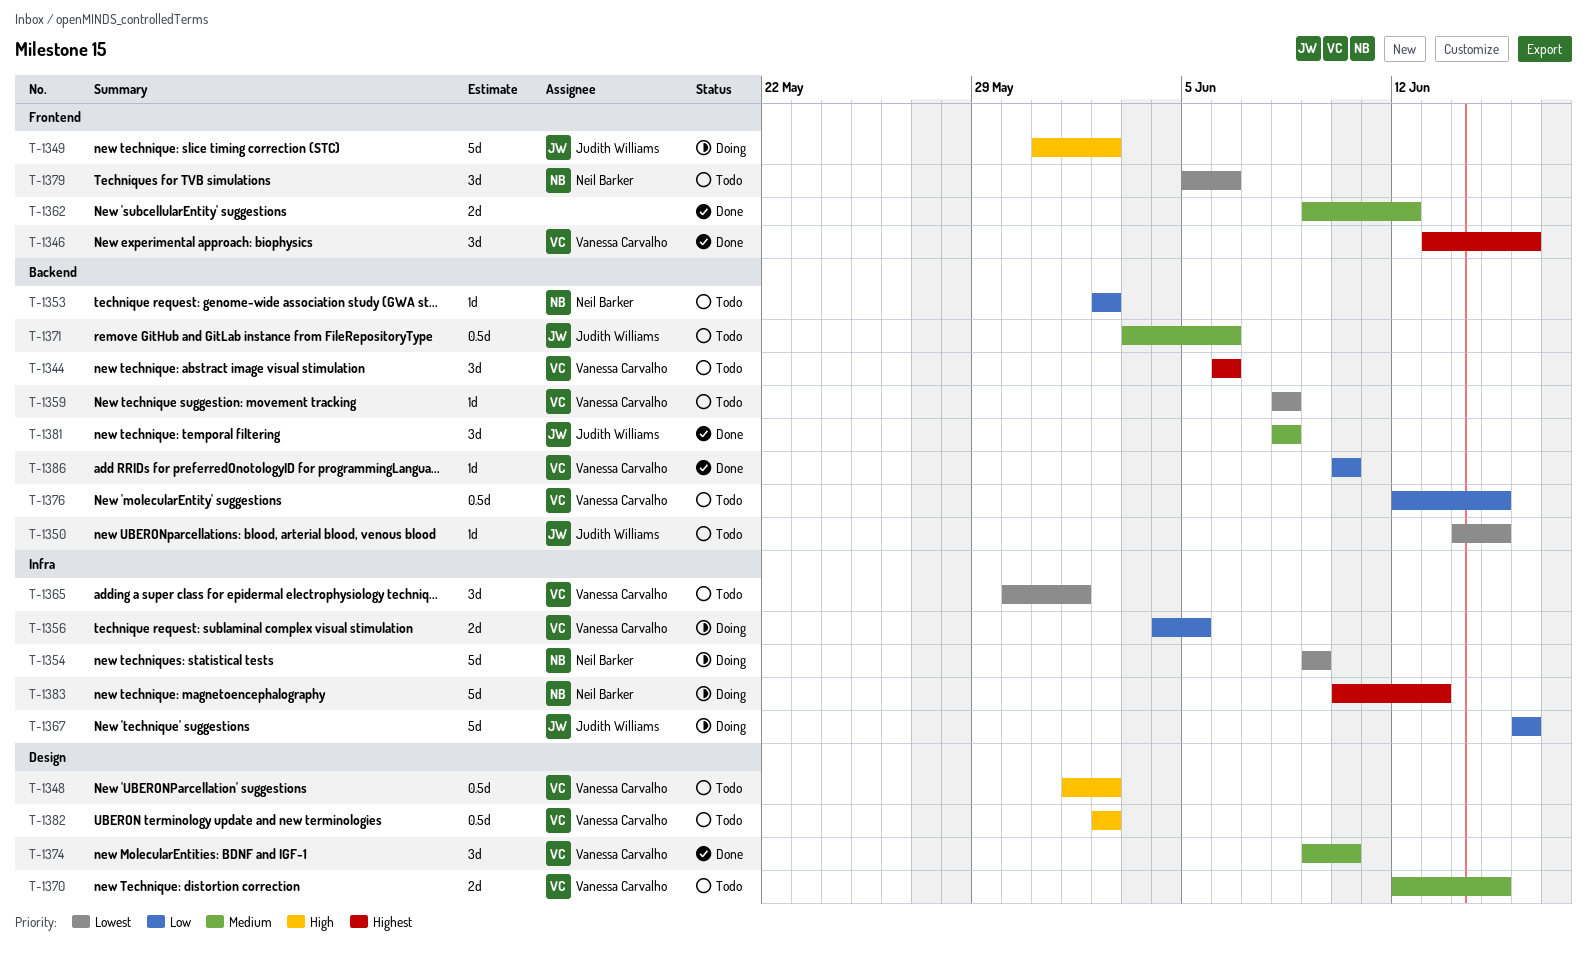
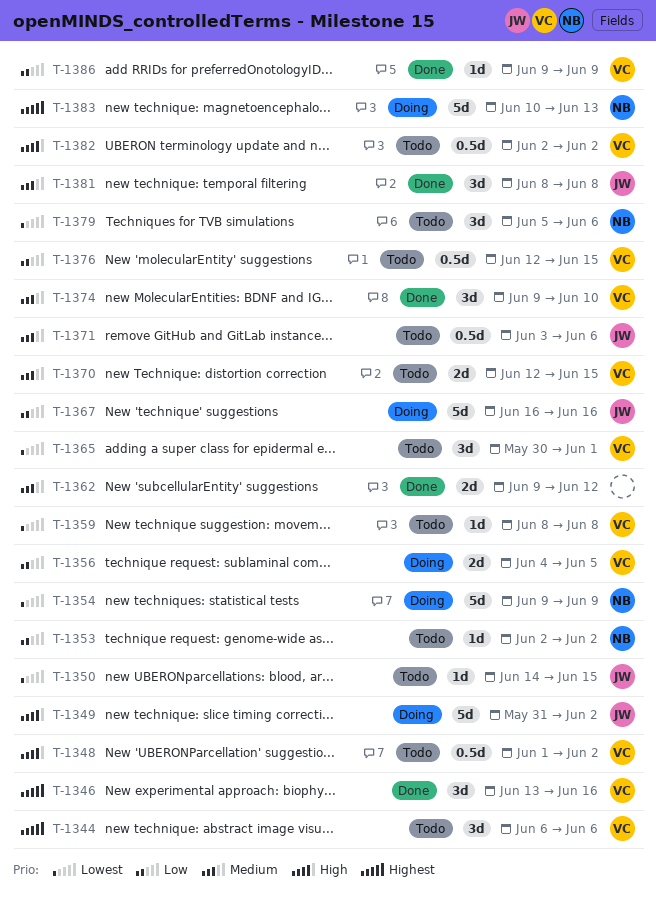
T-1386, start: Jun 10 -> Jun 9
T-1386, due: Jun 10 -> Jun 9

